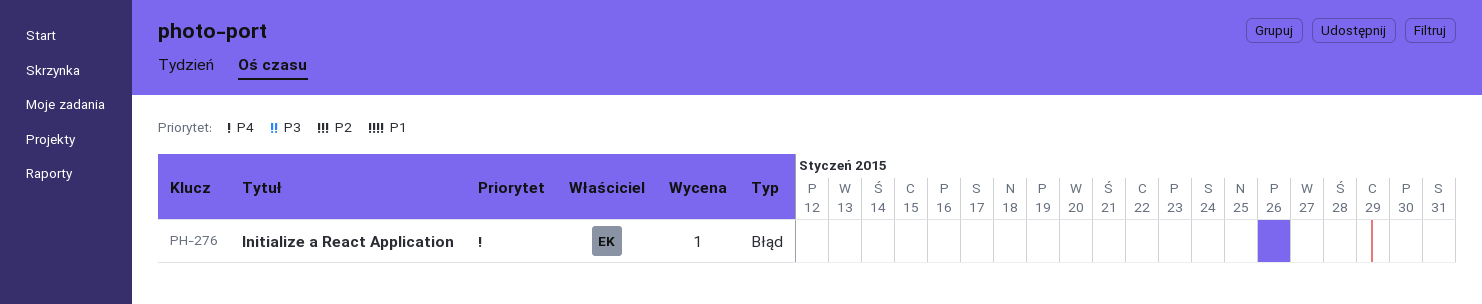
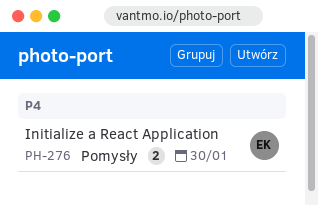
PH-276, estimate: 1 -> 2
PH-276, due: Jan 26 -> Jan 30

